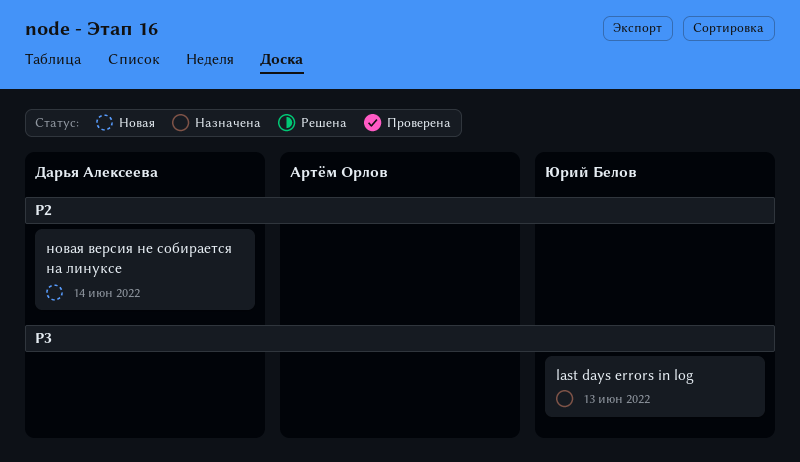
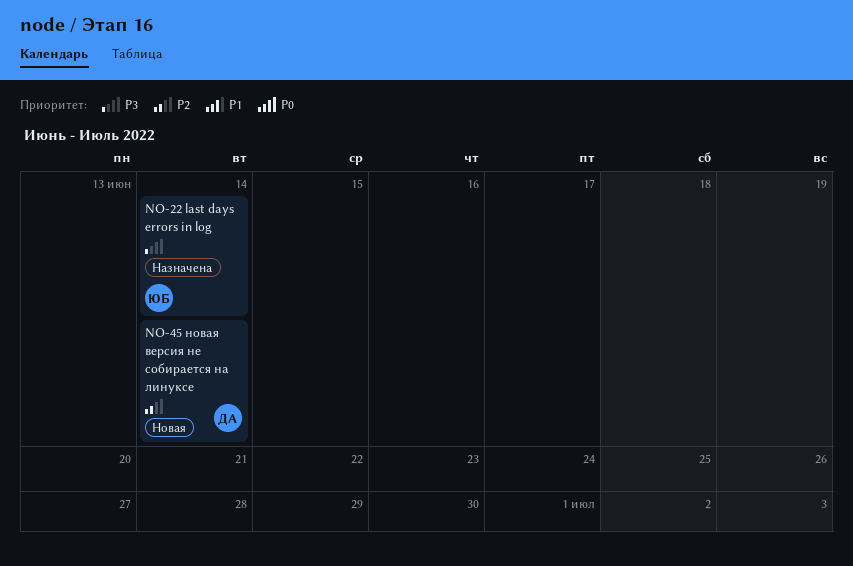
last days errors in log, due: Jun 13 -> Jun 14

